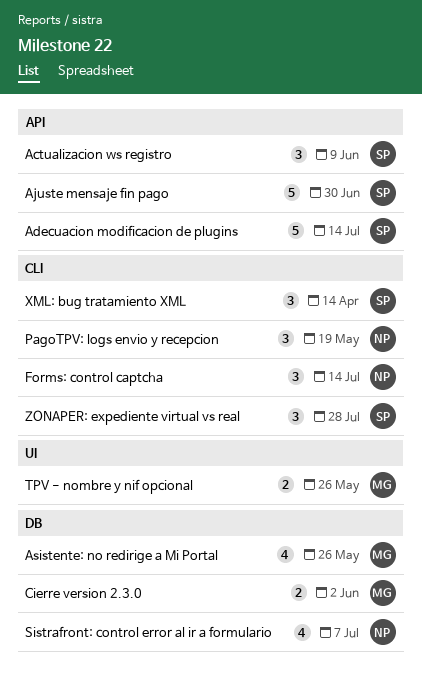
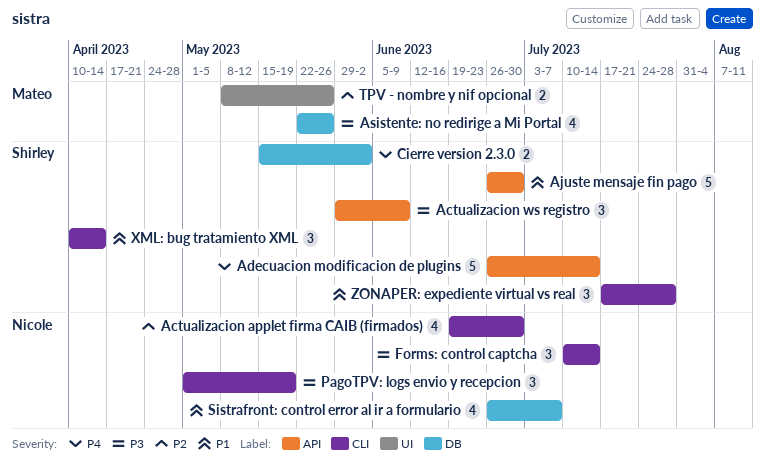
Actualizacion applet firma CAIB (firmados): none -> present
Cierre version 2.3.0, owner: Mateo -> Shirley

